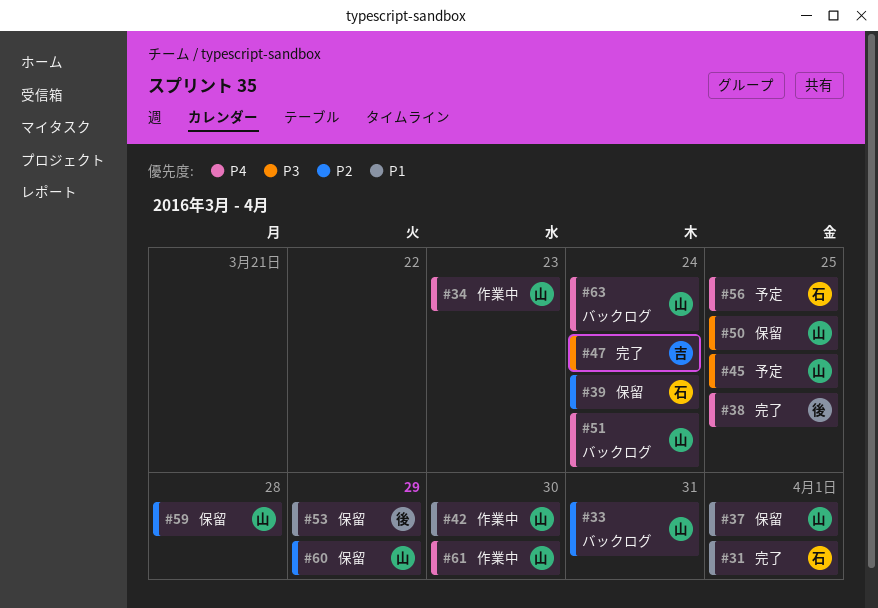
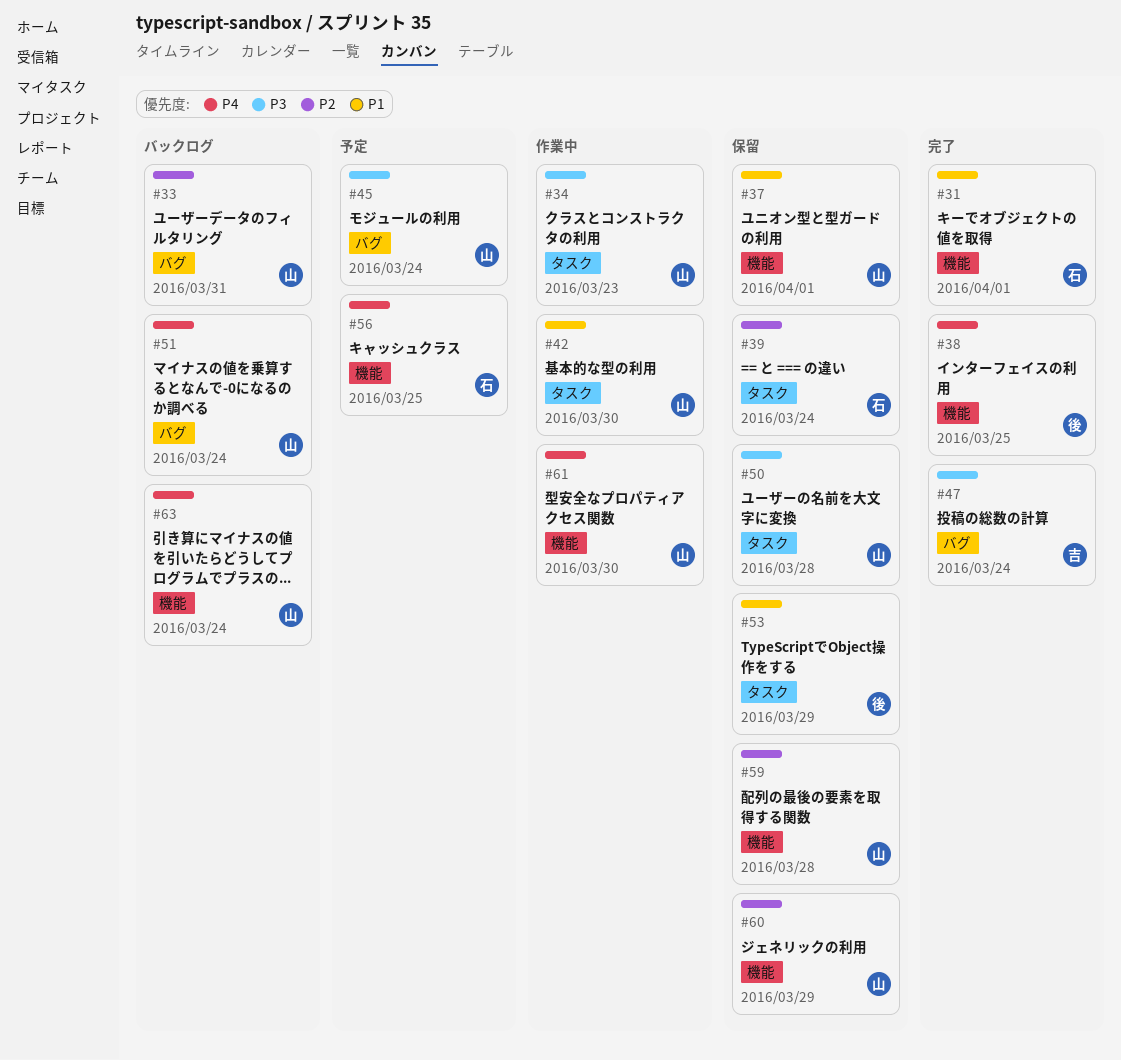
#34, priority: P4 -> P3
#45, due: Mar 25 -> Mar 24
#50, due: Mar 25 -> Mar 28

